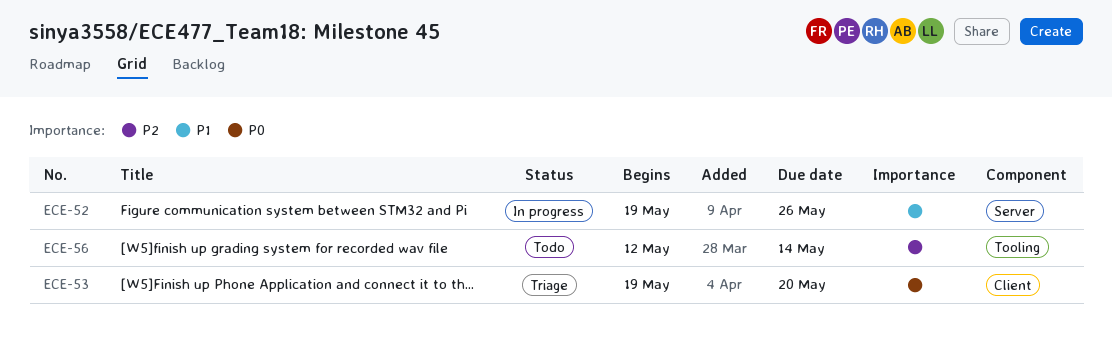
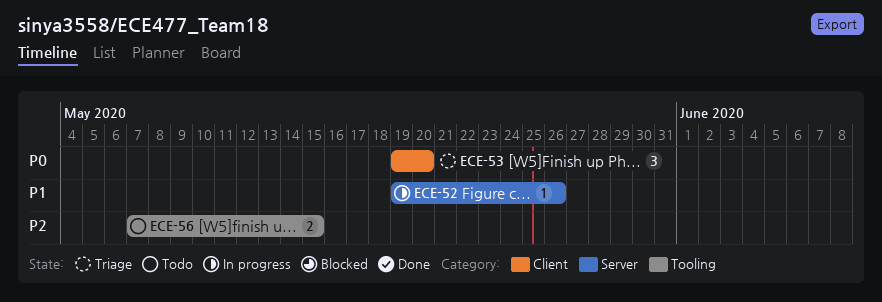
ECE-56, start: May 12 -> May 7
ECE-56, due: May 14 -> May 15

